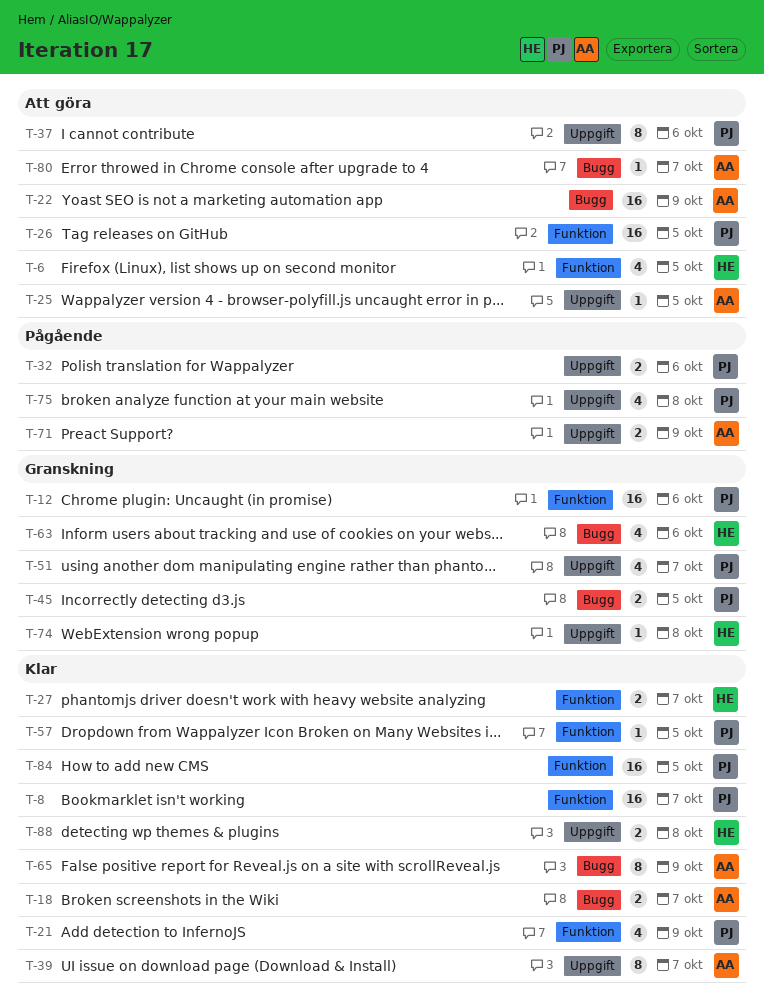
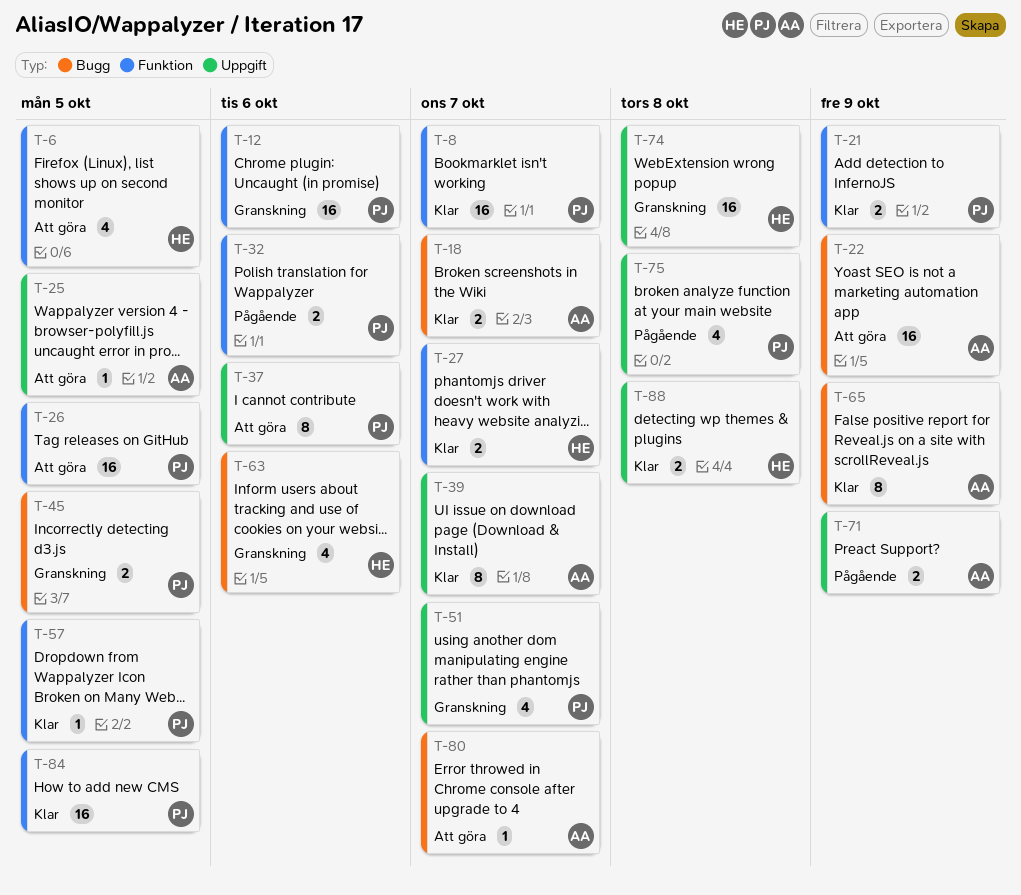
T-21, estimate: 4 -> 2
T-32, label: Uppgift -> Funktion
T-74, estimate: 1 -> 16

